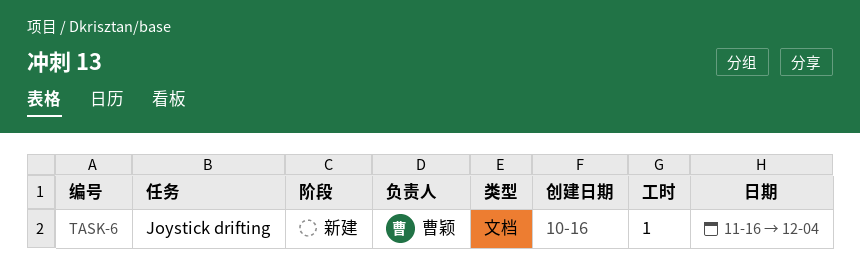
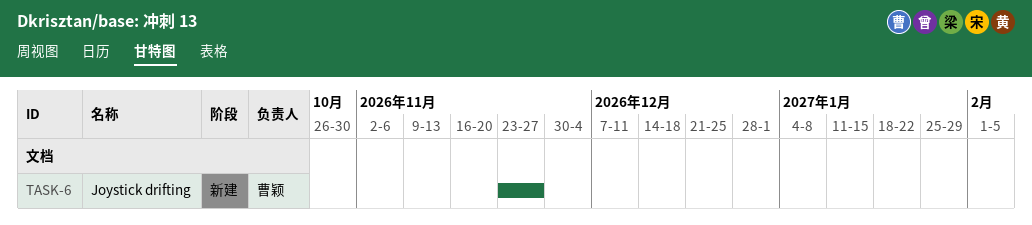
TASK-6, start: Nov 16 -> Nov 23
TASK-6, due: Dec 4 -> Nov 27

